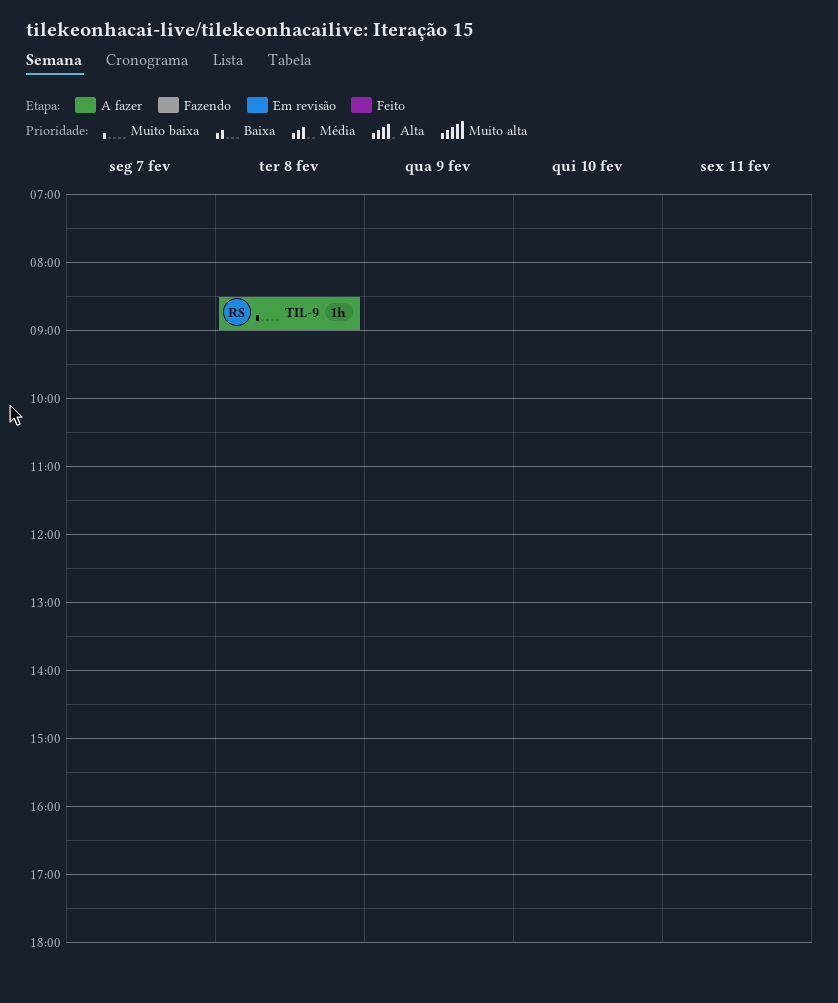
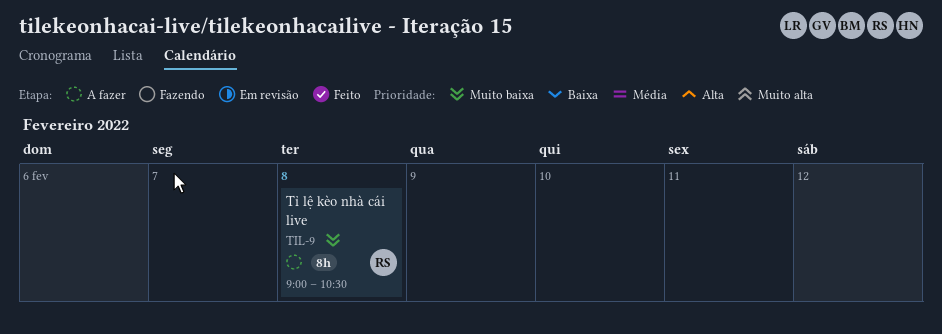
TIL-9, estimate: 1h -> 8h
TIL-9, begins: 08:30 -> 09:00
TIL-9, ends: 09:00 -> 10:30

